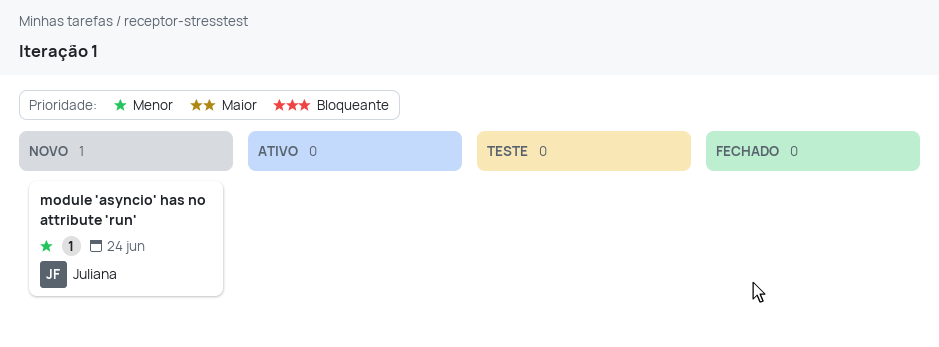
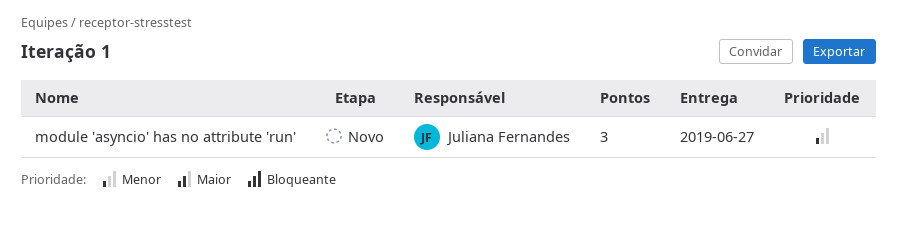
module 'asyncio' has no attribute 'run', estimate: 1 -> 3
module 'asyncio' has no attribute 'run', due: Jun 24 -> Jun 27

